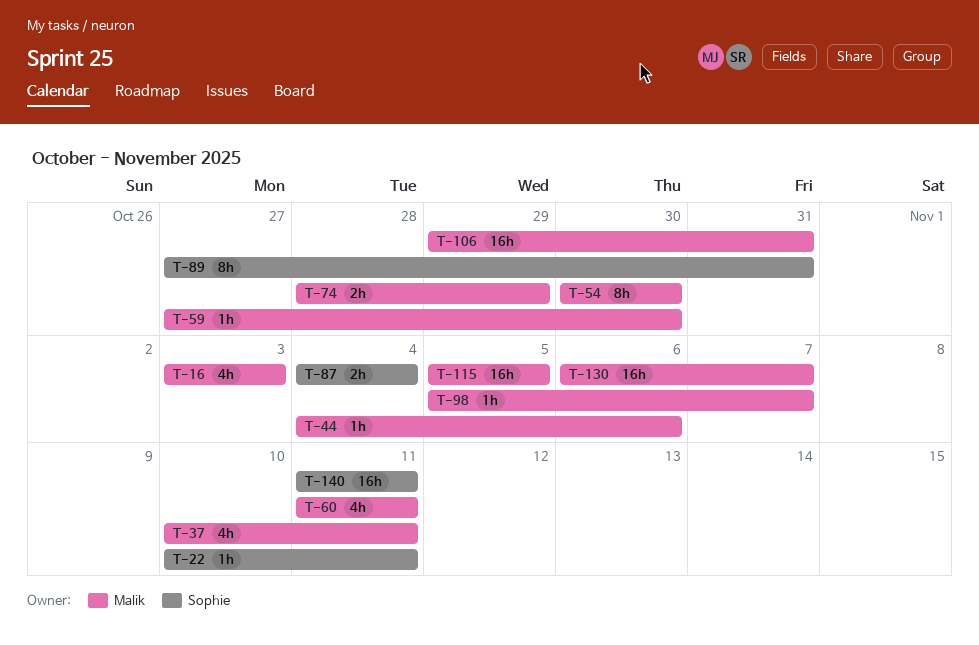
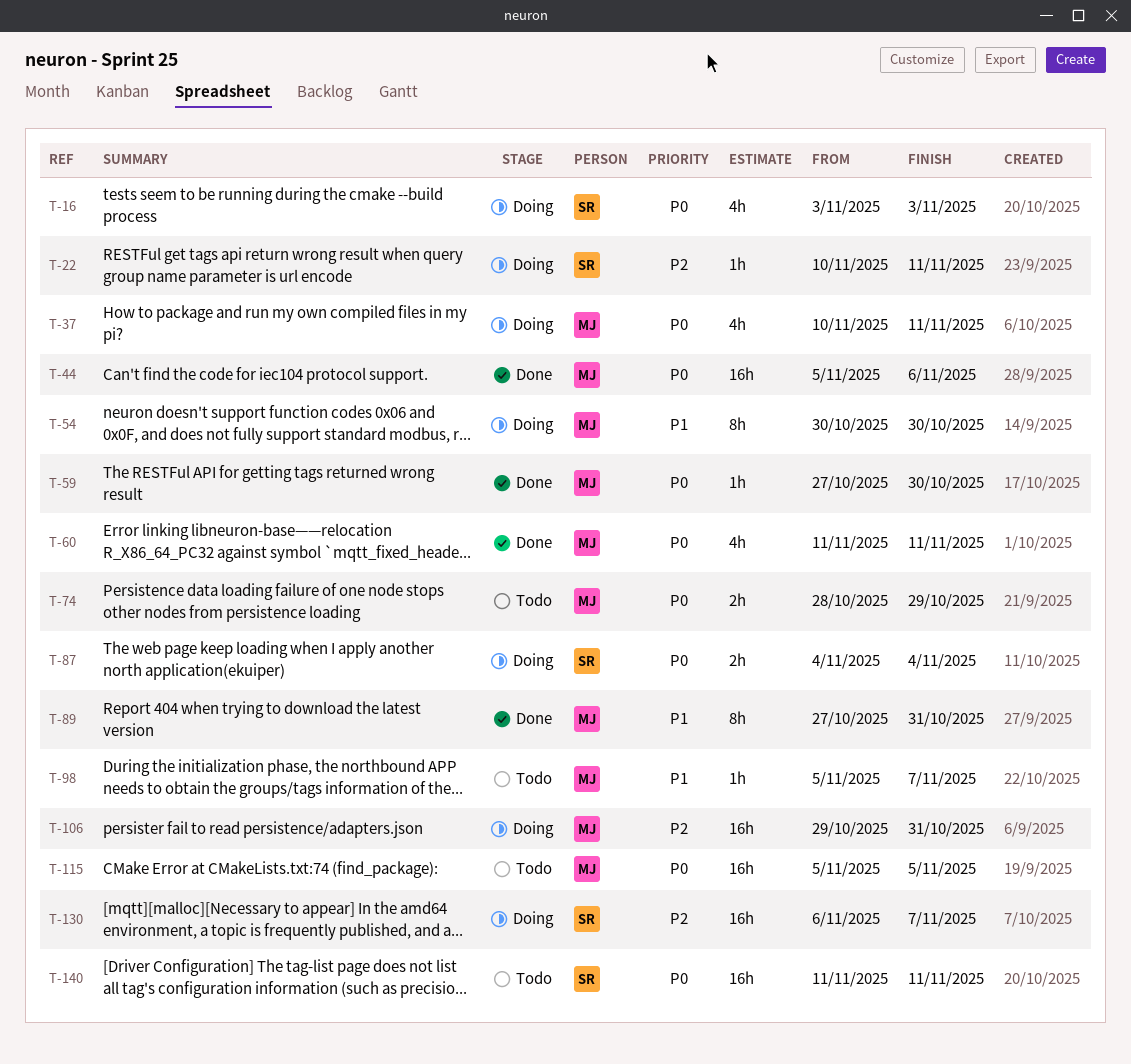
T-16, owner: Malik -> Sophie
T-44, estimate: 1h -> 16h
T-44, start: Nov 4 -> Nov 5
T-89, owner: Sophie -> Malik
T-130, owner: Malik -> Sophie

